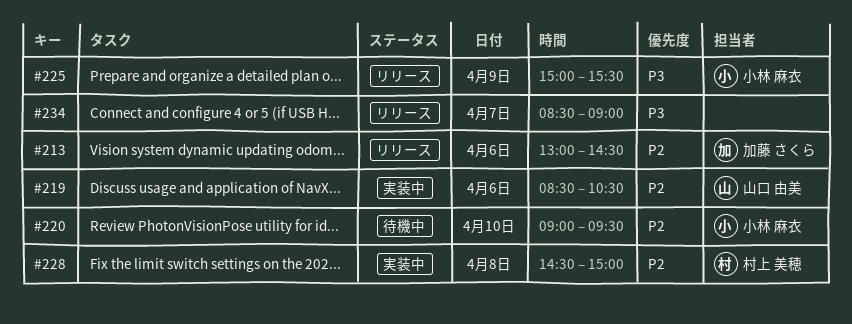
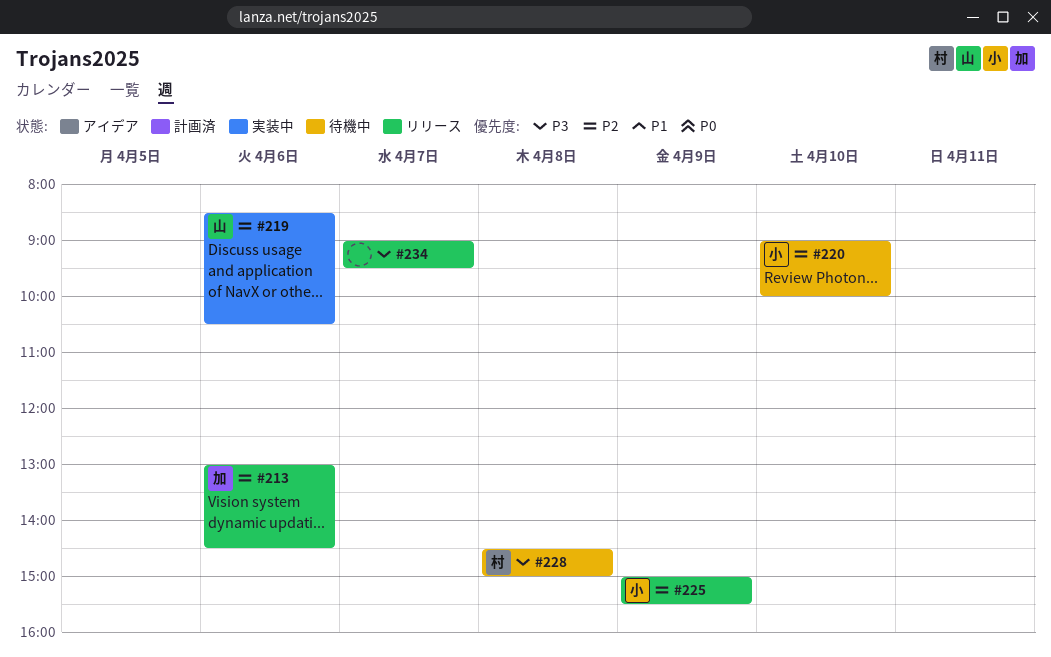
#220, ends: 09:30 -> 10:00
#225, priority: P3 -> P2
#228, status: 実装中 -> 待機中
#228, priority: P2 -> P3
#234, begins: 08:30 -> 09:00
#234, ends: 09:00 -> 09:30

